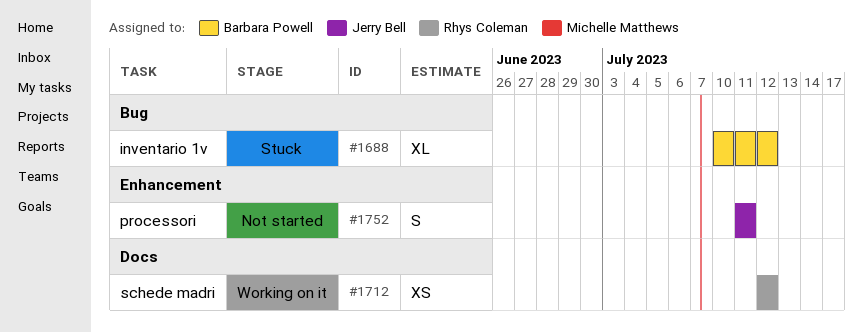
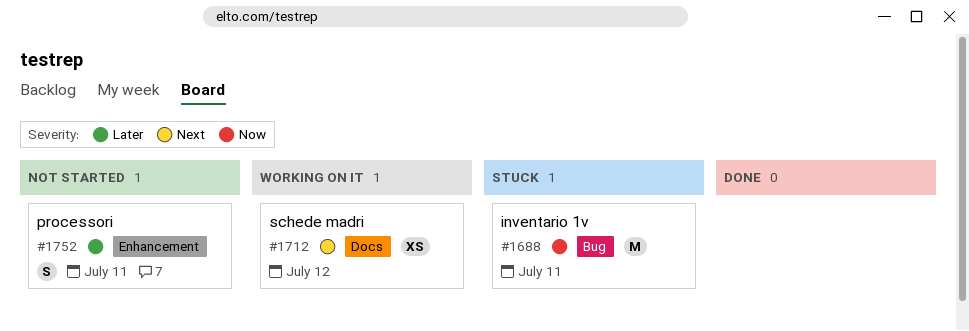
#1688, estimate: XL -> M
#1688, due: Jul 12 -> Jul 11

